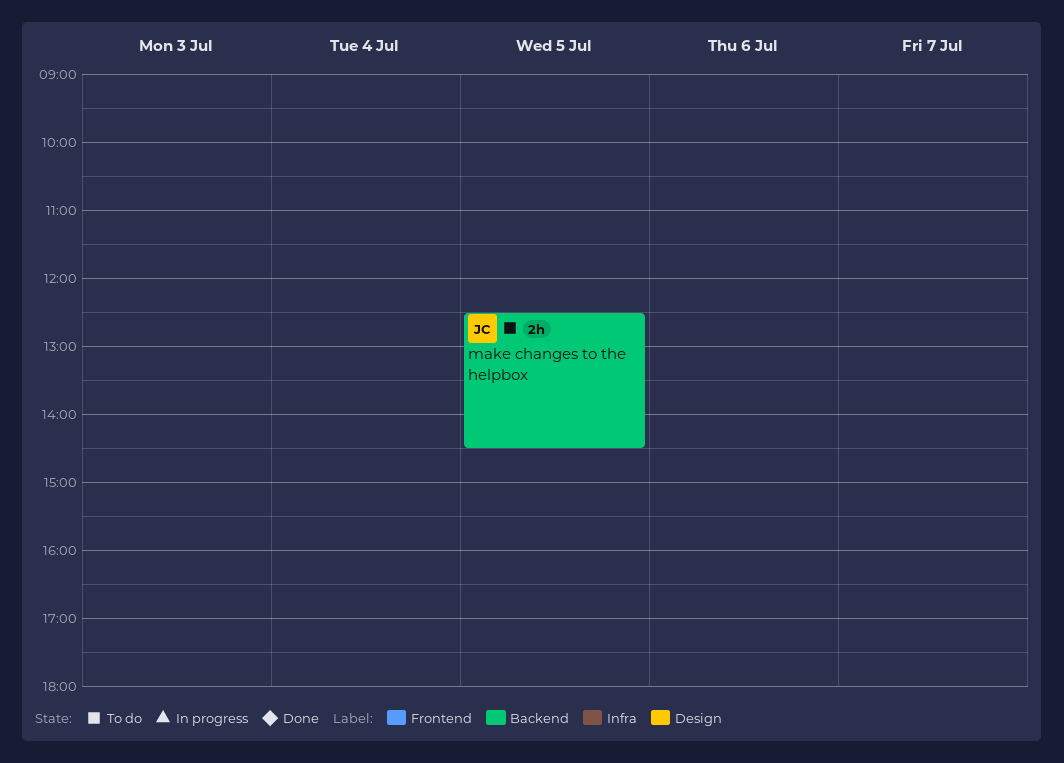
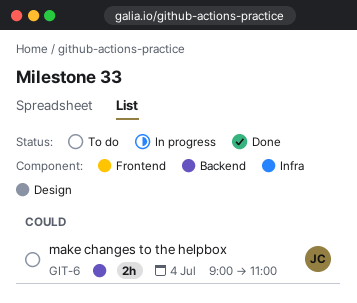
make changes to the helpbox, day: Jul 5 -> Jul 4
make changes to the helpbox, begins: 12:30 -> 09:00
make changes to the helpbox, ends: 14:30 -> 11:00

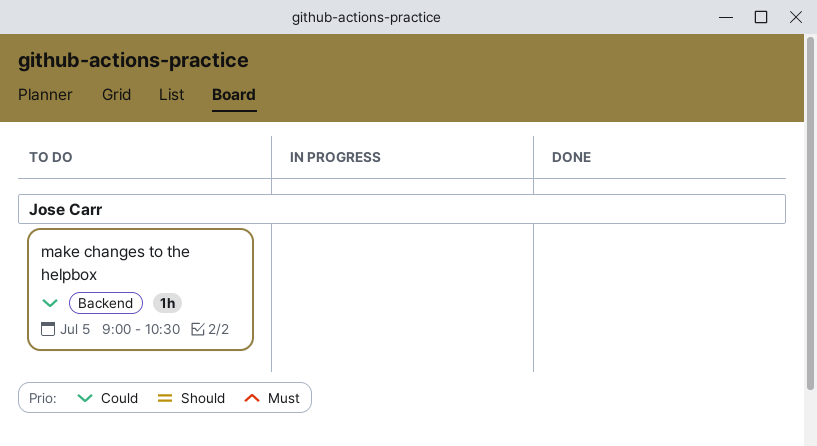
make changes to the helpbox, estimate: 2h -> 1h
make changes to the helpbox, day: Jul 4 -> Jul 5
make changes to the helpbox, ends: 11:00 -> 10:30

